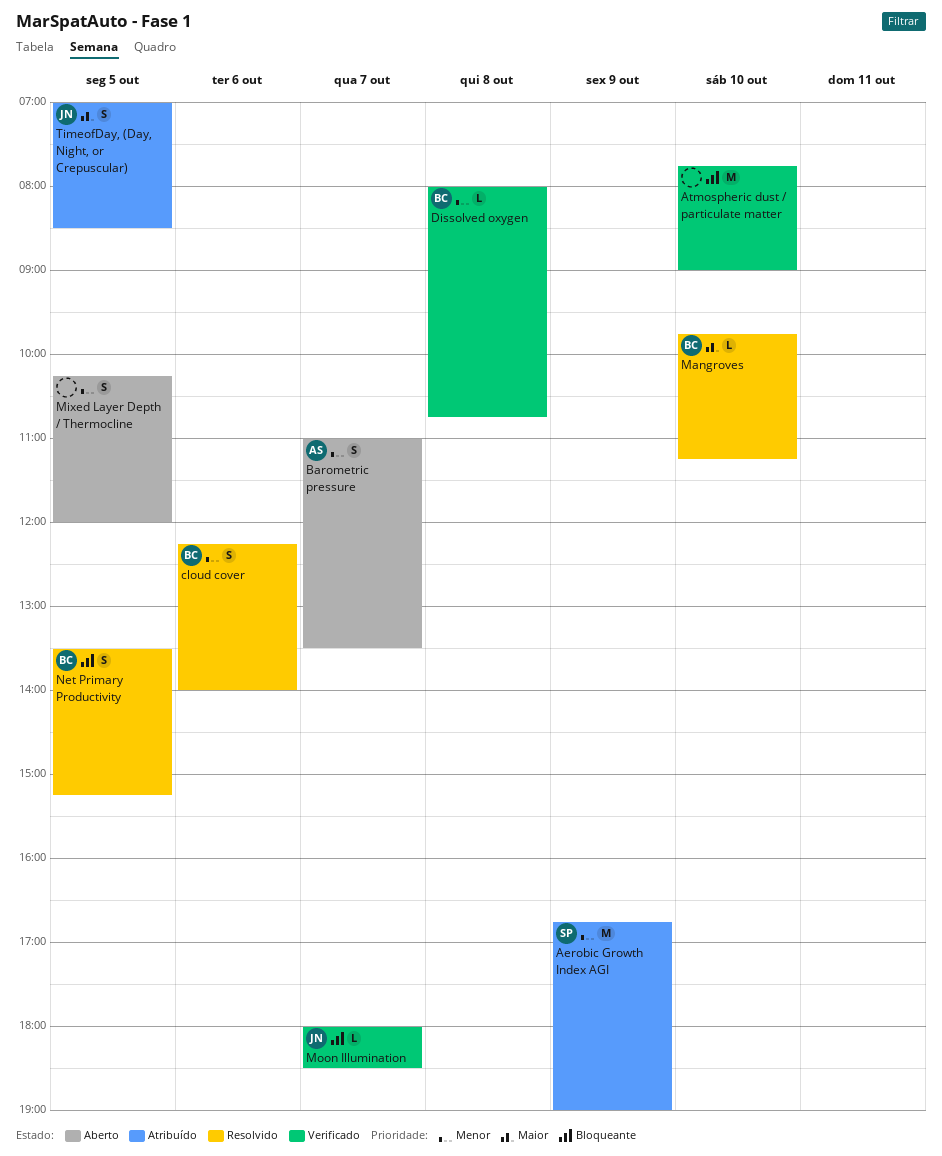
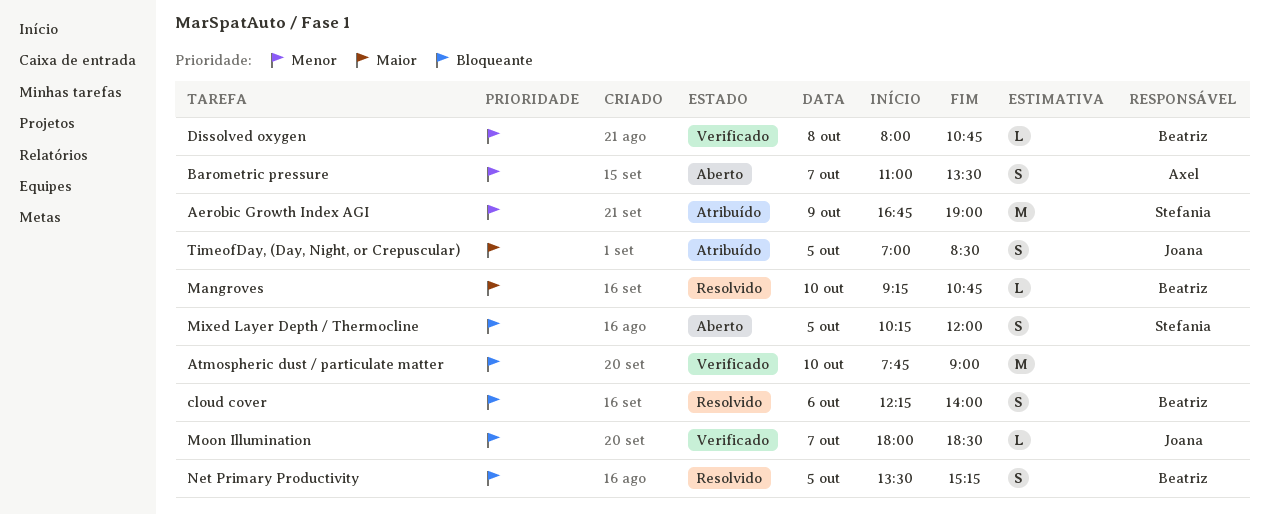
cloud cover, priority: Menor -> Bloqueante
Mangroves, begins: 09:45 -> 09:15
Mangroves, ends: 11:15 -> 10:45
Mixed Layer Depth / Thermocline, owner: none -> Stefania
Mixed Layer Depth / Thermocline, priority: Menor -> Bloqueante

